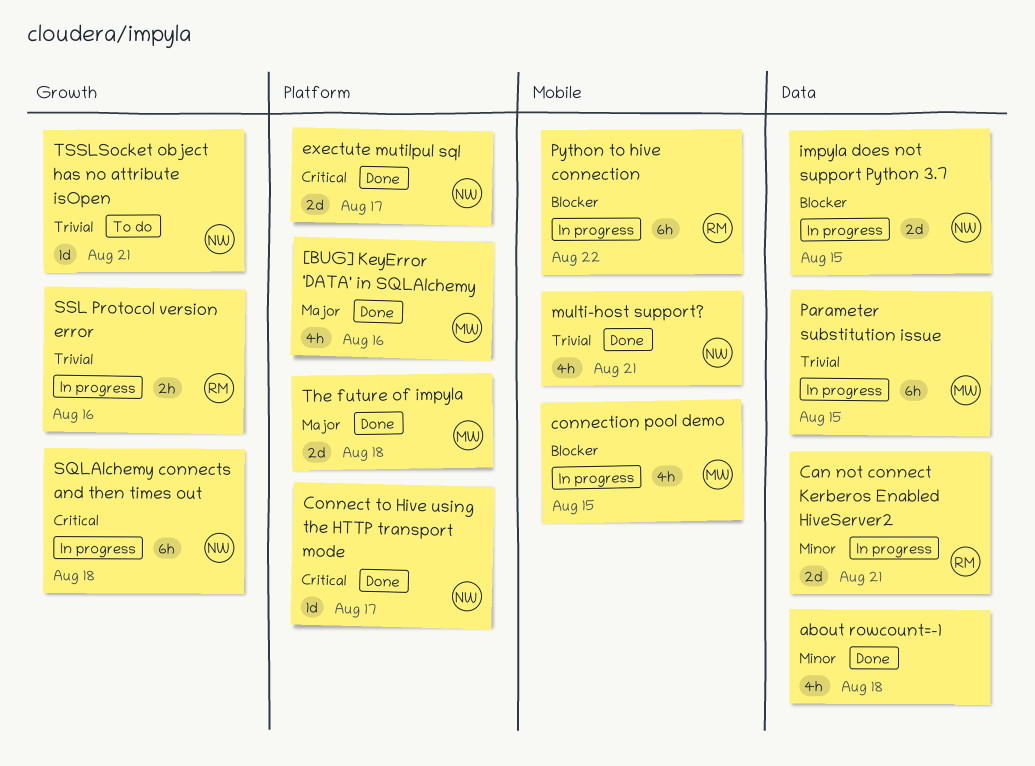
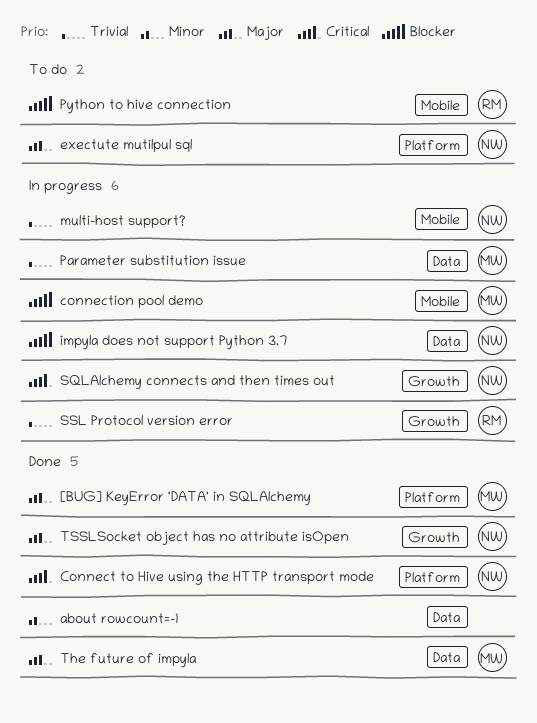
Can not connect Kerberos Enabled HiveServer2: present -> none
exectute mutilpul sql, status: Done -> To do
exectute mutilpul sql, priority: Critical -> Major
multi-host support?, status: Done -> In progress
Python to hive connection, status: In progress -> To do
The future of impyla, label: Platform -> Data
TSSLSocket object has no attribute isOpen, status: To do -> Done
TSSLSocket object has no attribute isOpen, priority: Trivial -> Major

